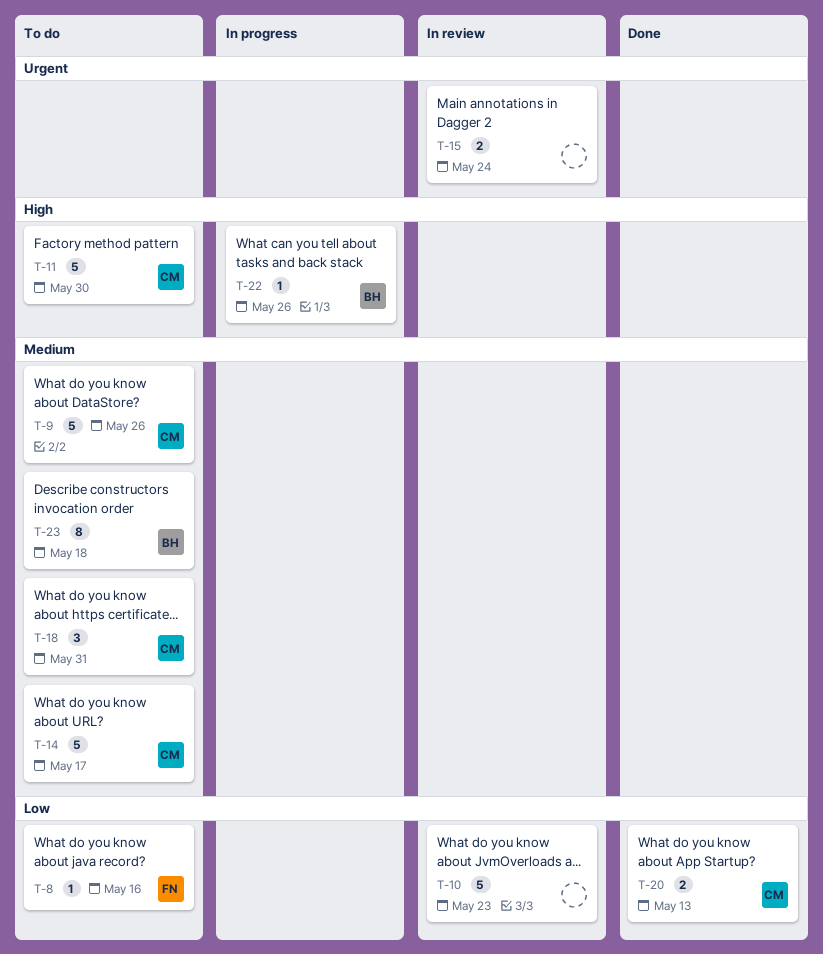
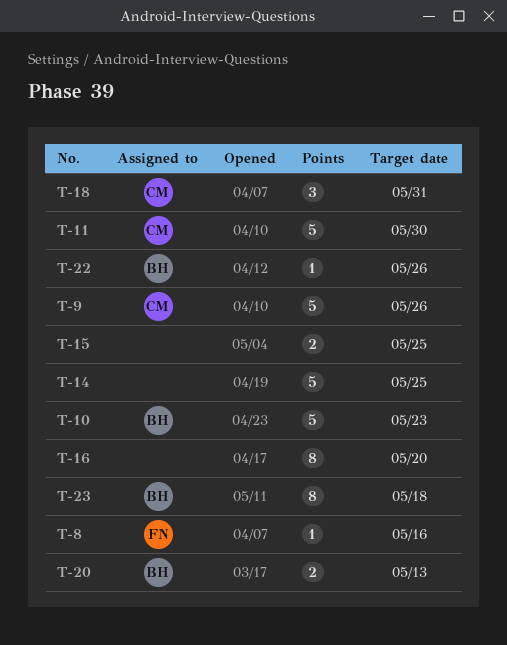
T-10, owner: none -> BH
T-14, owner: CM -> none
T-14, due: May 17 -> May 25
T-15, due: May 24 -> May 25
T-16: none -> present
T-20, owner: CM -> BH

